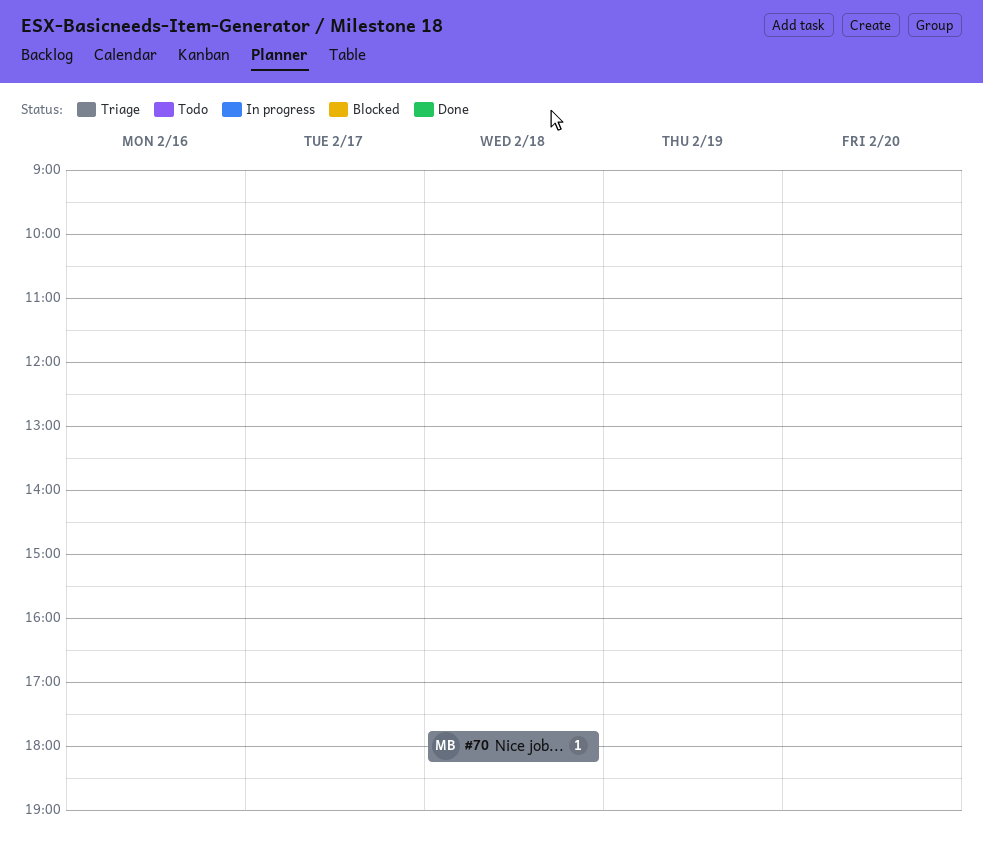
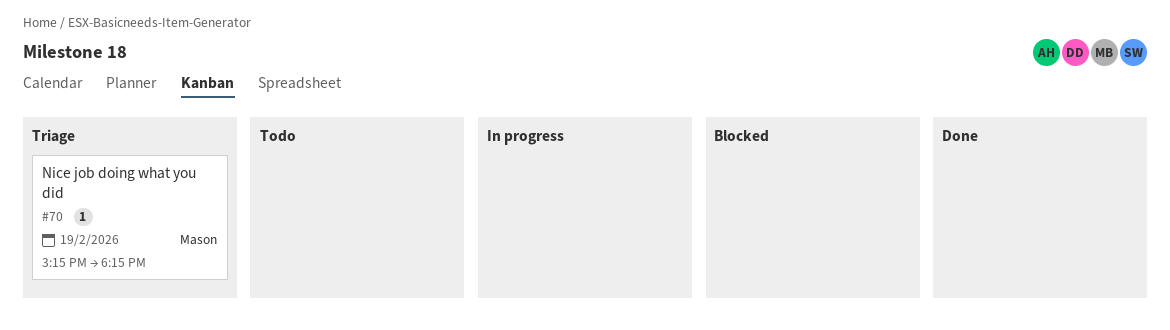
#70, day: Feb 18 -> Feb 19
#70, begins: 17:45 -> 15:15

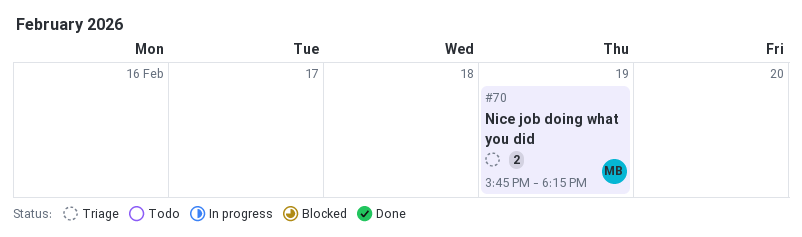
#70, estimate: 1 -> 2
#70, begins: 15:15 -> 15:45

